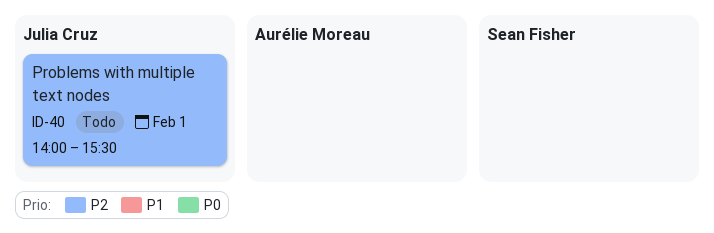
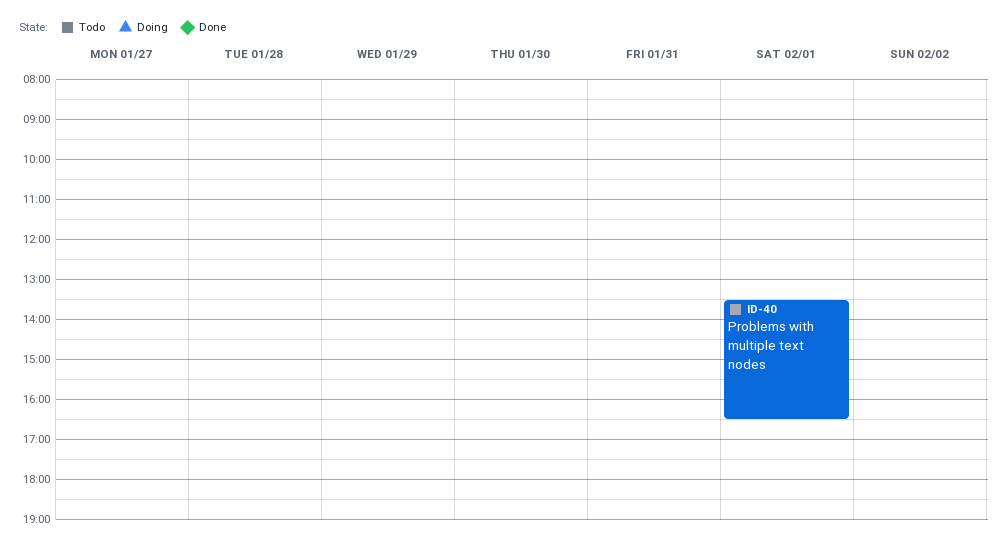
ID-40, begins: 14:00 -> 13:30
ID-40, ends: 15:30 -> 16:30

